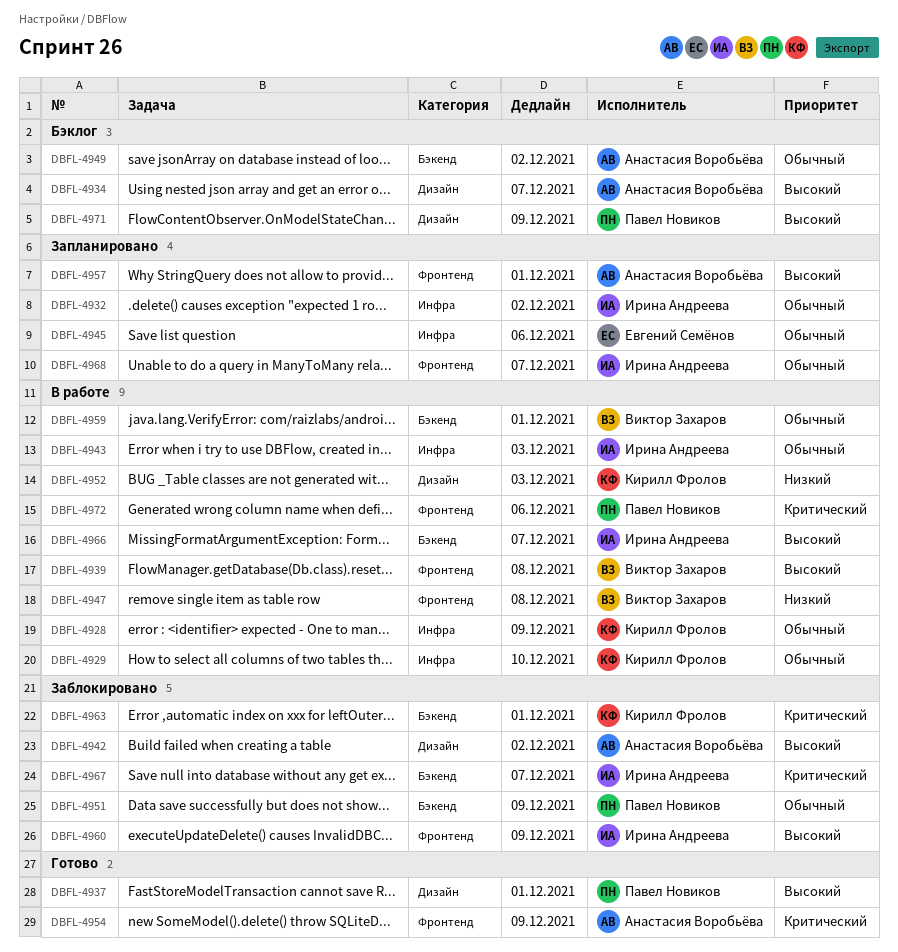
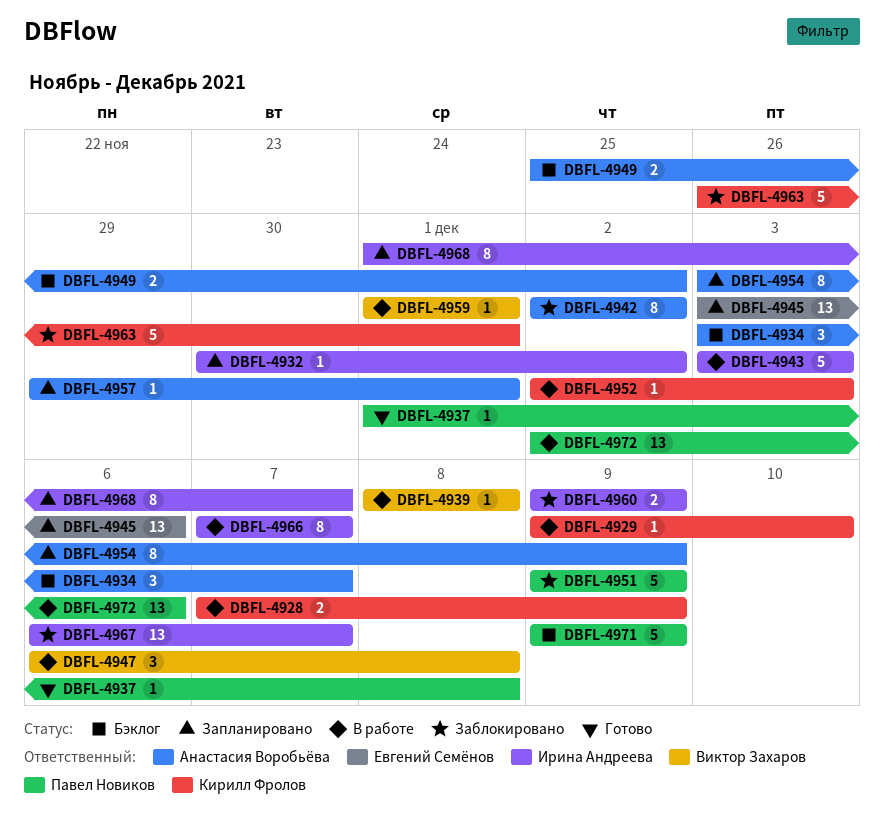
DBFL-4937, due: Dec 1 -> Dec 8
DBFL-4954, status: Готово -> Запланировано

